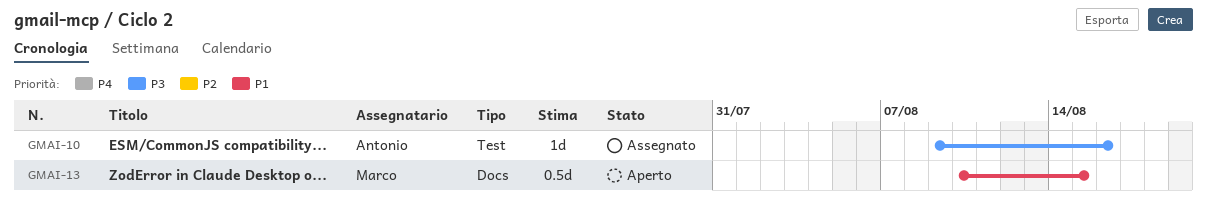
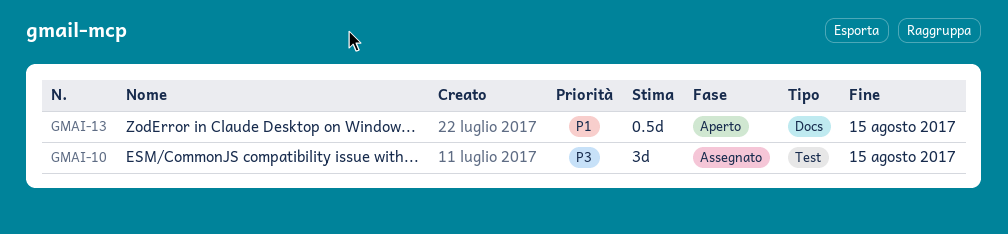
GMAI-10, estimate: 1d -> 3d
GMAI-10, due: Aug 16 -> Aug 15

